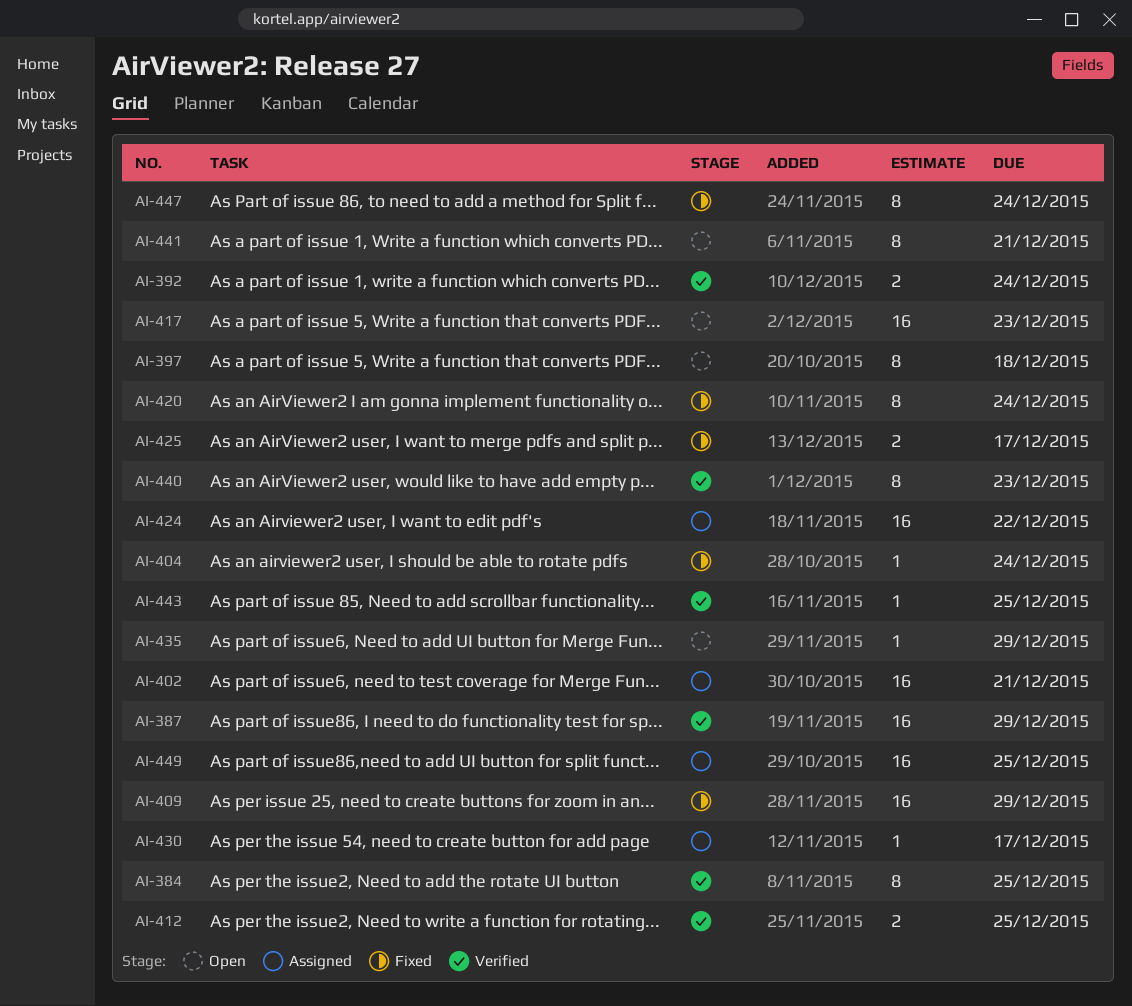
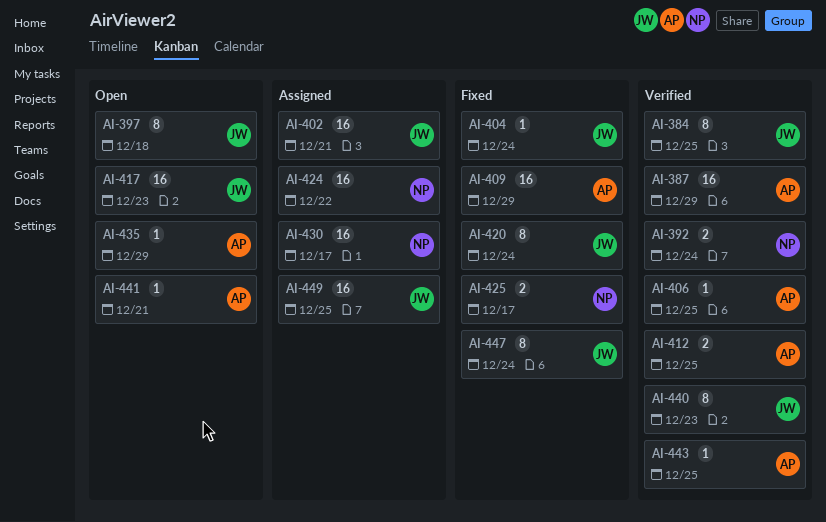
AI-406: none -> present
AI-430, estimate: 1 -> 16
AI-441, estimate: 8 -> 1

